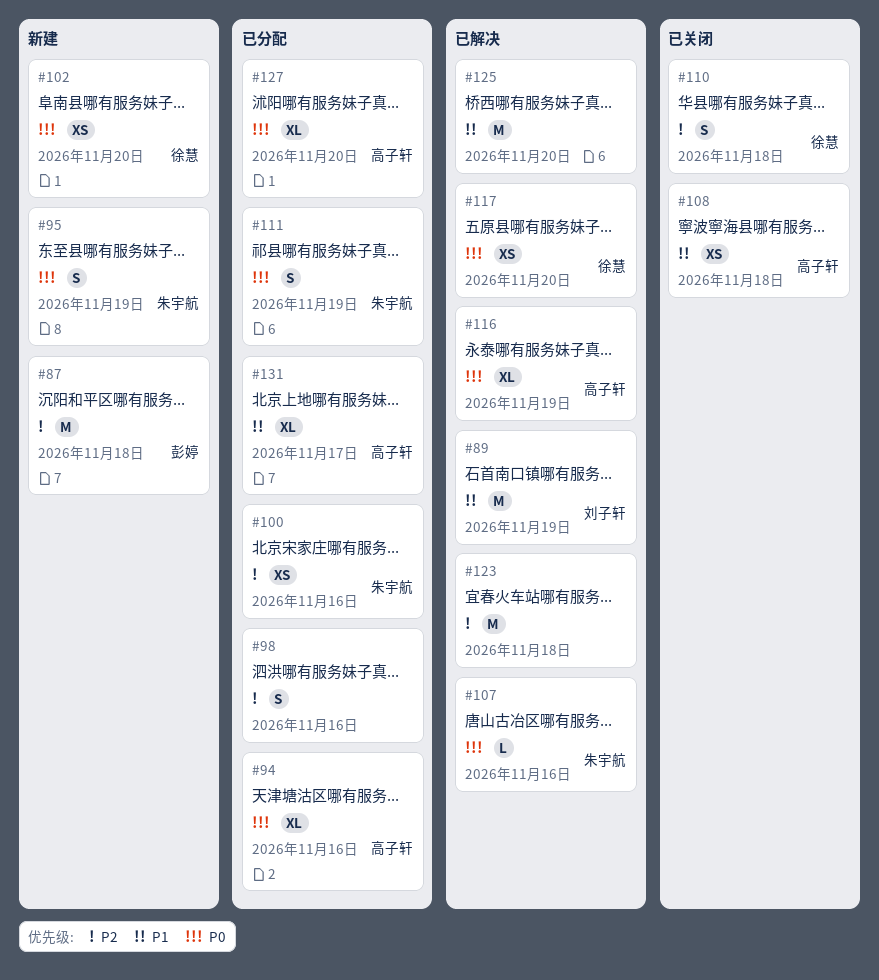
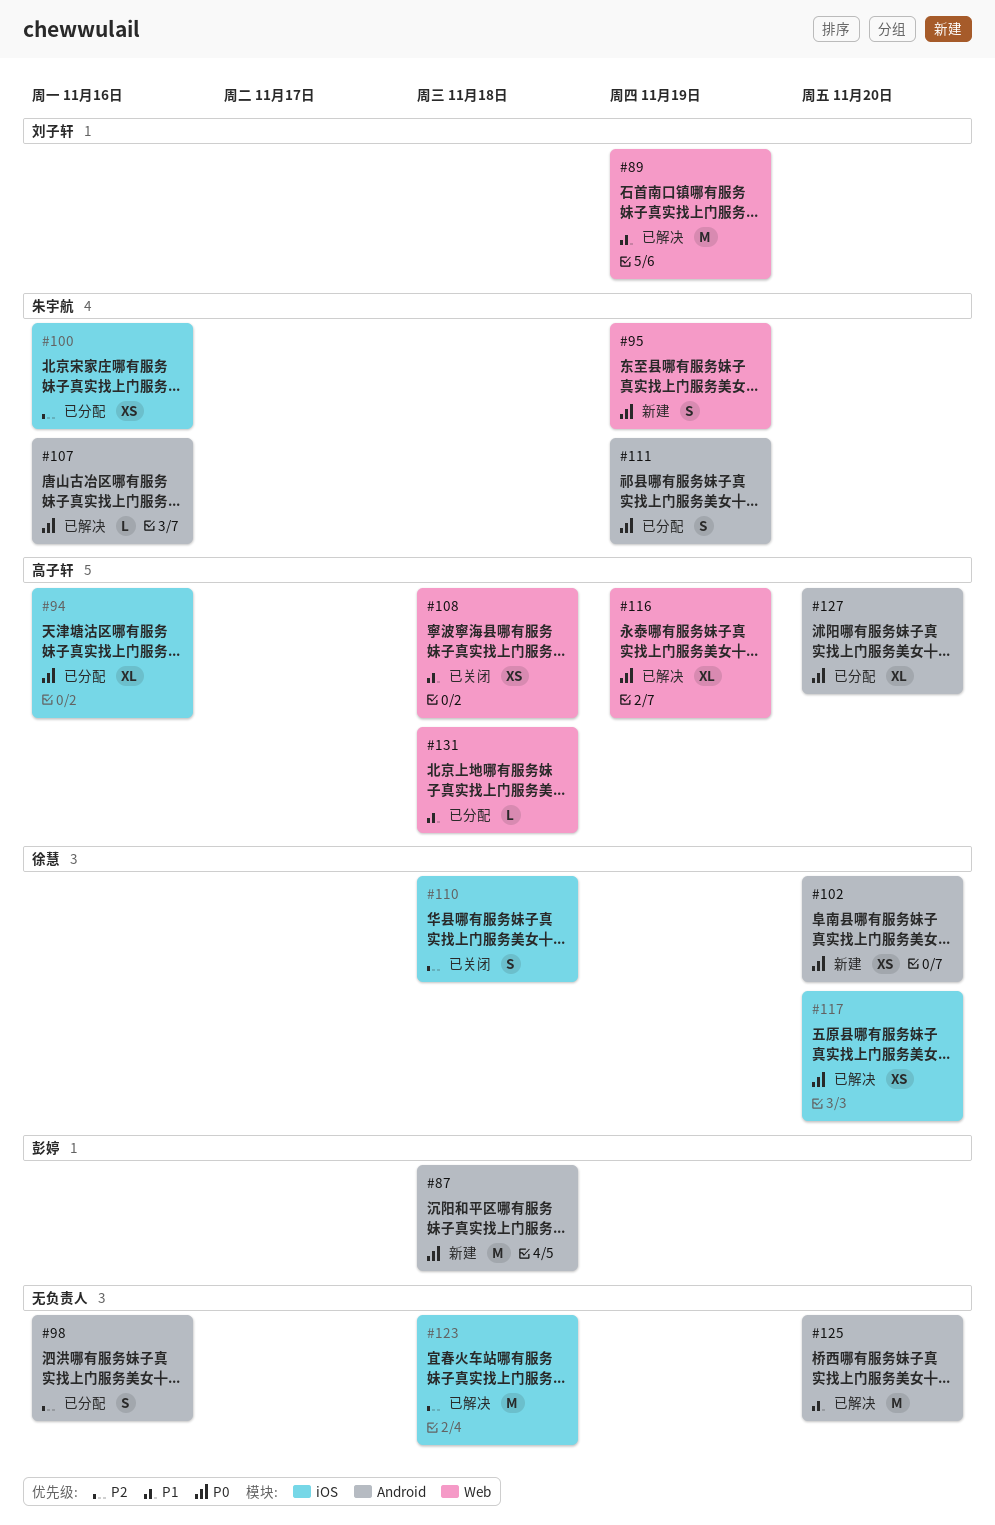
#87, priority: P2 -> P0
#131, estimate: XL -> L
#131, due: Nov 17 -> Nov 18

